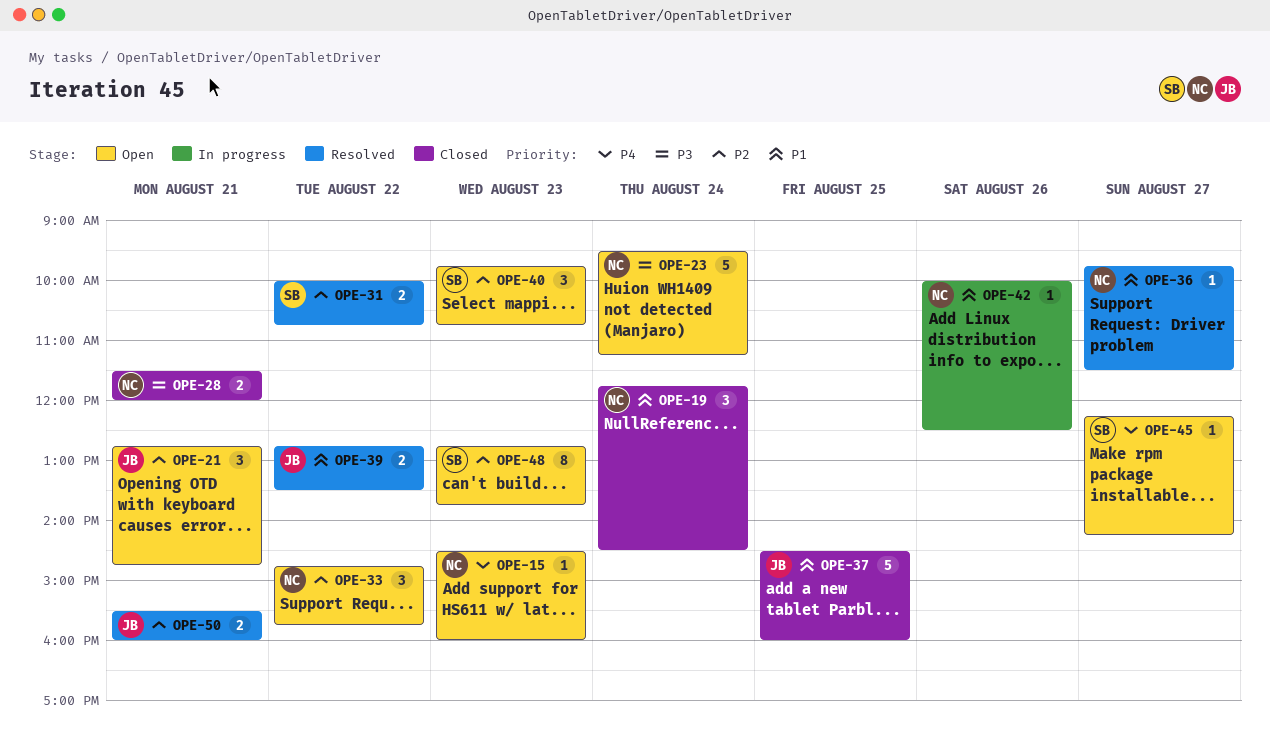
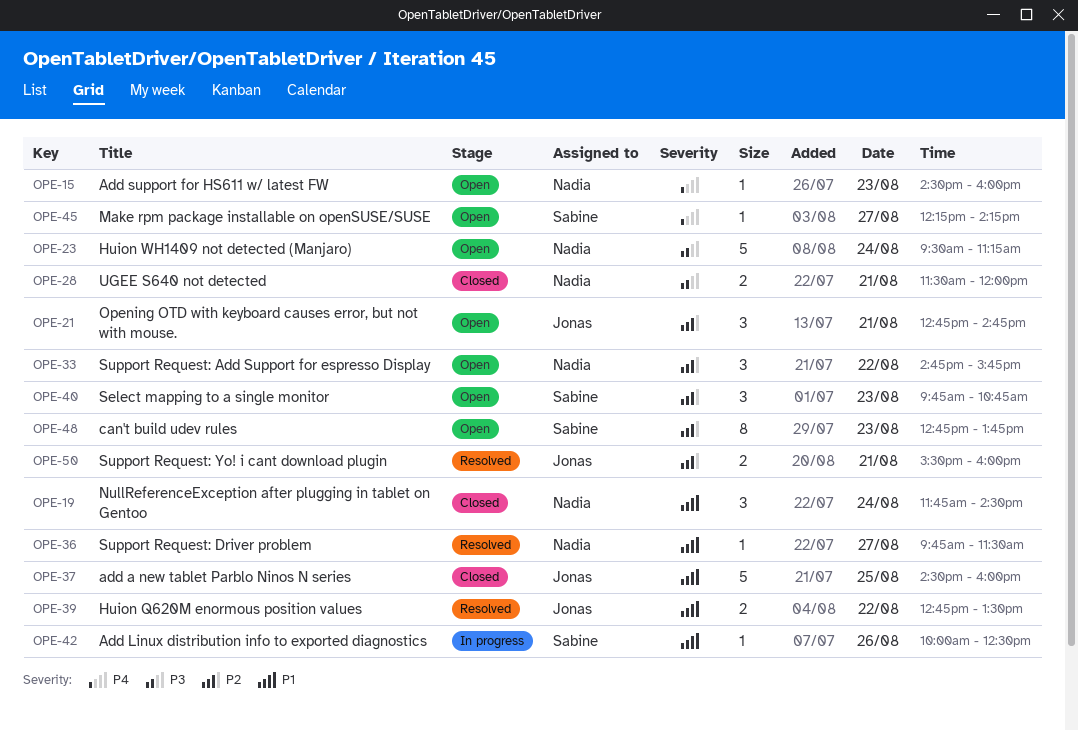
OPE-31: present -> none
OPE-42, owner: Nadia -> Sabine

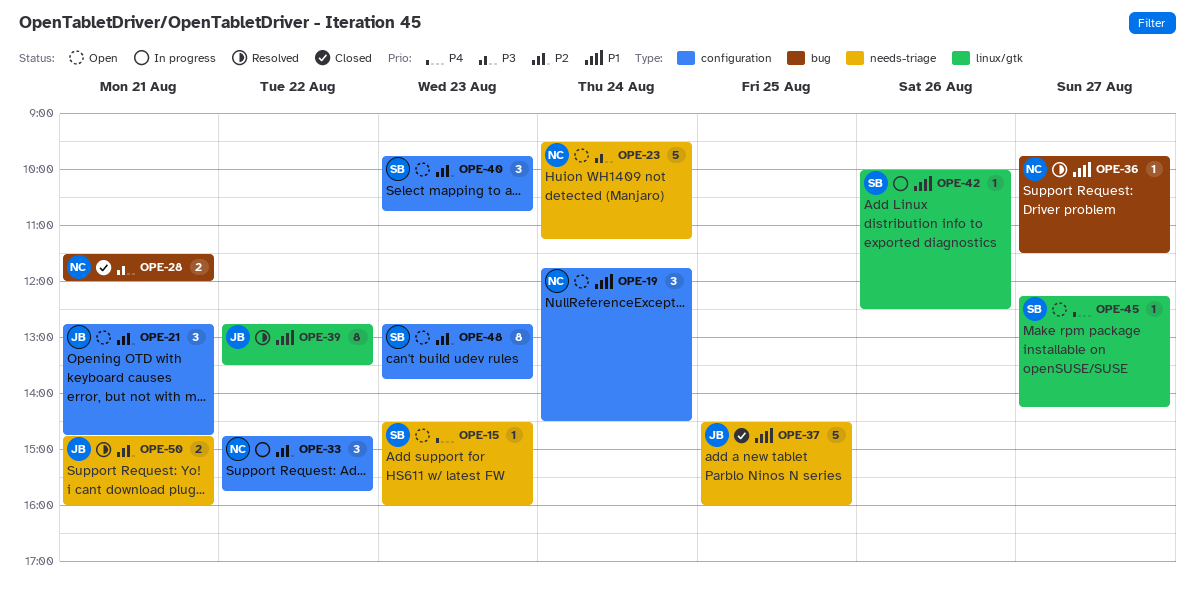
OPE-15, owner: Nadia -> Sabine
OPE-19, status: Closed -> Open
OPE-33, status: Open -> In progress
OPE-39, estimate: 2 -> 8
OPE-50, begins: 15:30 -> 14:45

